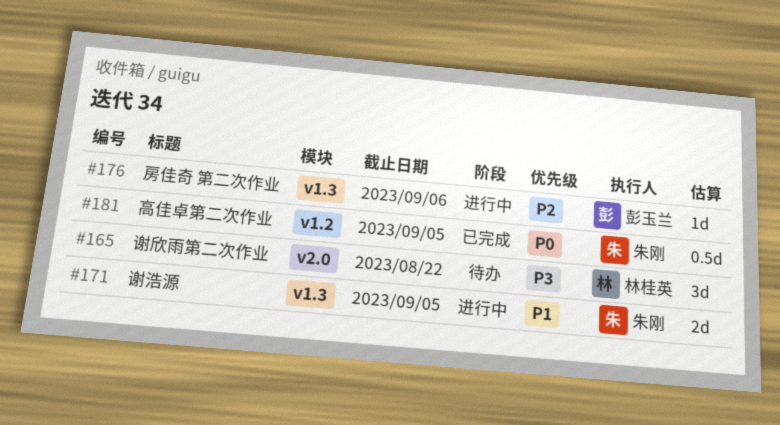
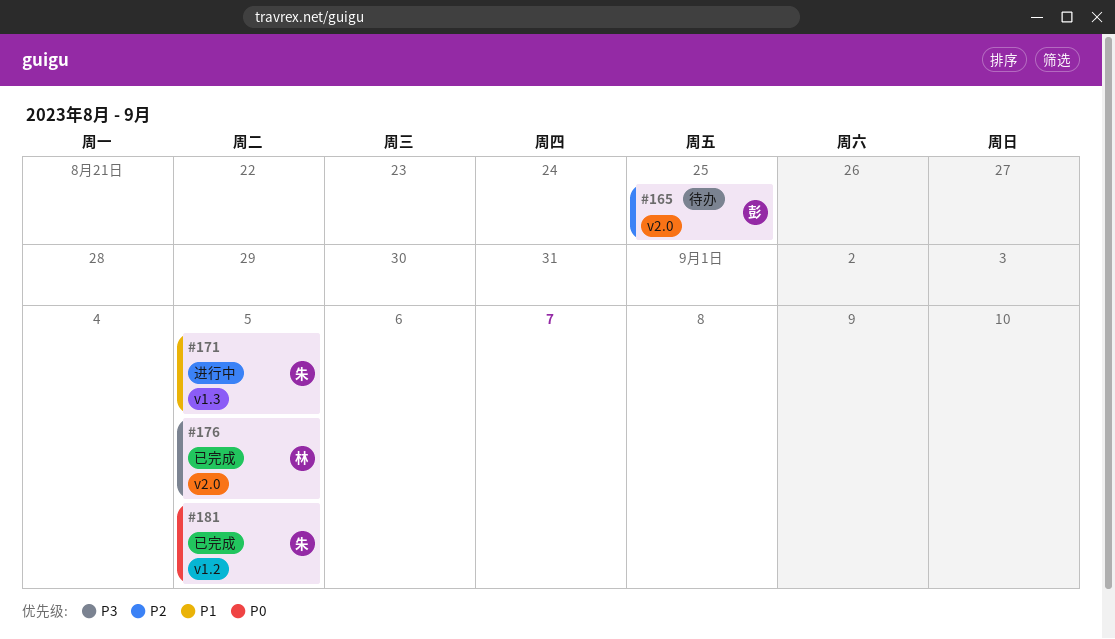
#165, owner: 林桂英 -> 彭玉兰
#165, priority: P3 -> P2
#165, due: Aug 22 -> Aug 25
#176, status: 进行中 -> 已完成
#176, owner: 彭玉兰 -> 林桂英
#176, priority: P2 -> P3
#176, label: v1.3 -> v2.0
#176, due: Sep 6 -> Sep 5

